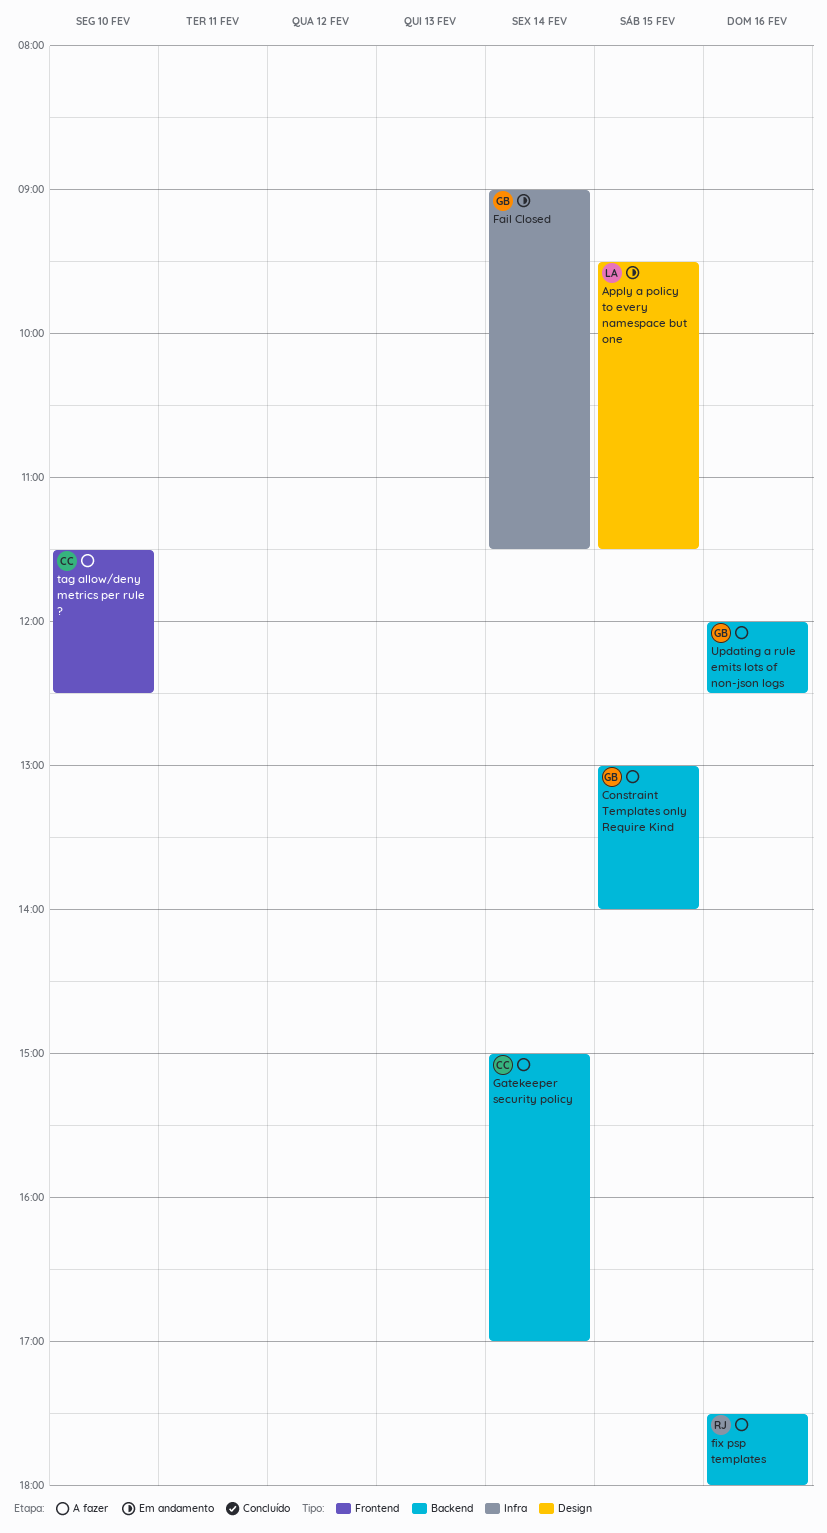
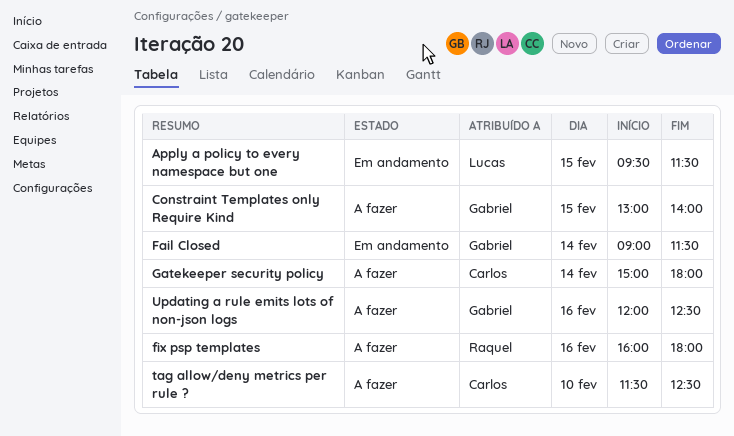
fix psp templates, begins: 17:30 -> 16:00
Gatekeeper security policy, ends: 17:00 -> 18:00

